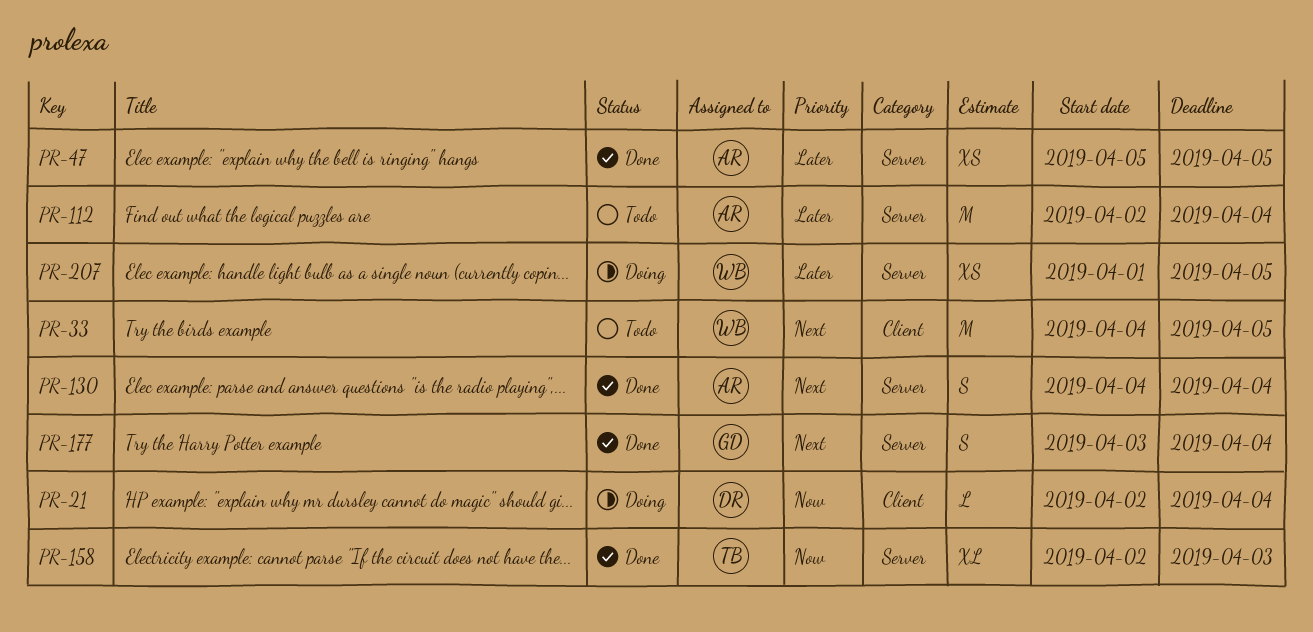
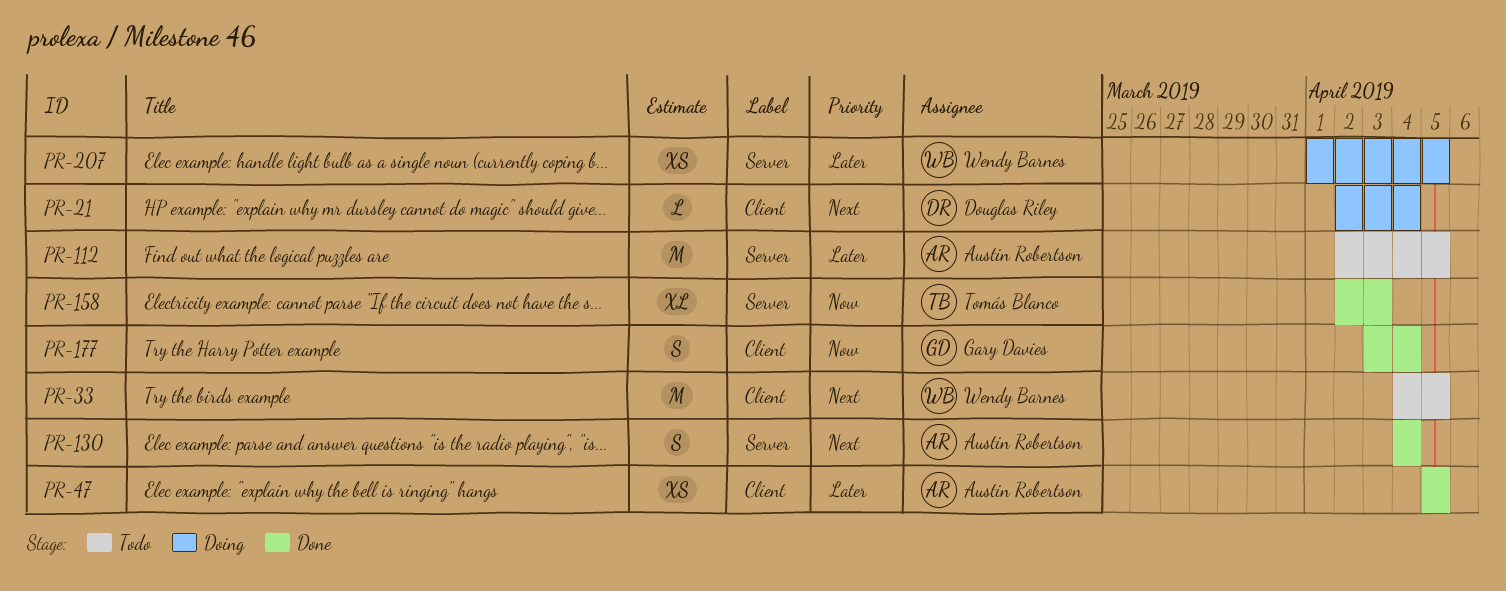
PR-21, priority: Now -> Next
PR-47, label: Server -> Client
PR-112, due: Apr 4 -> Apr 5
PR-177, priority: Next -> Now
PR-177, label: Server -> Client

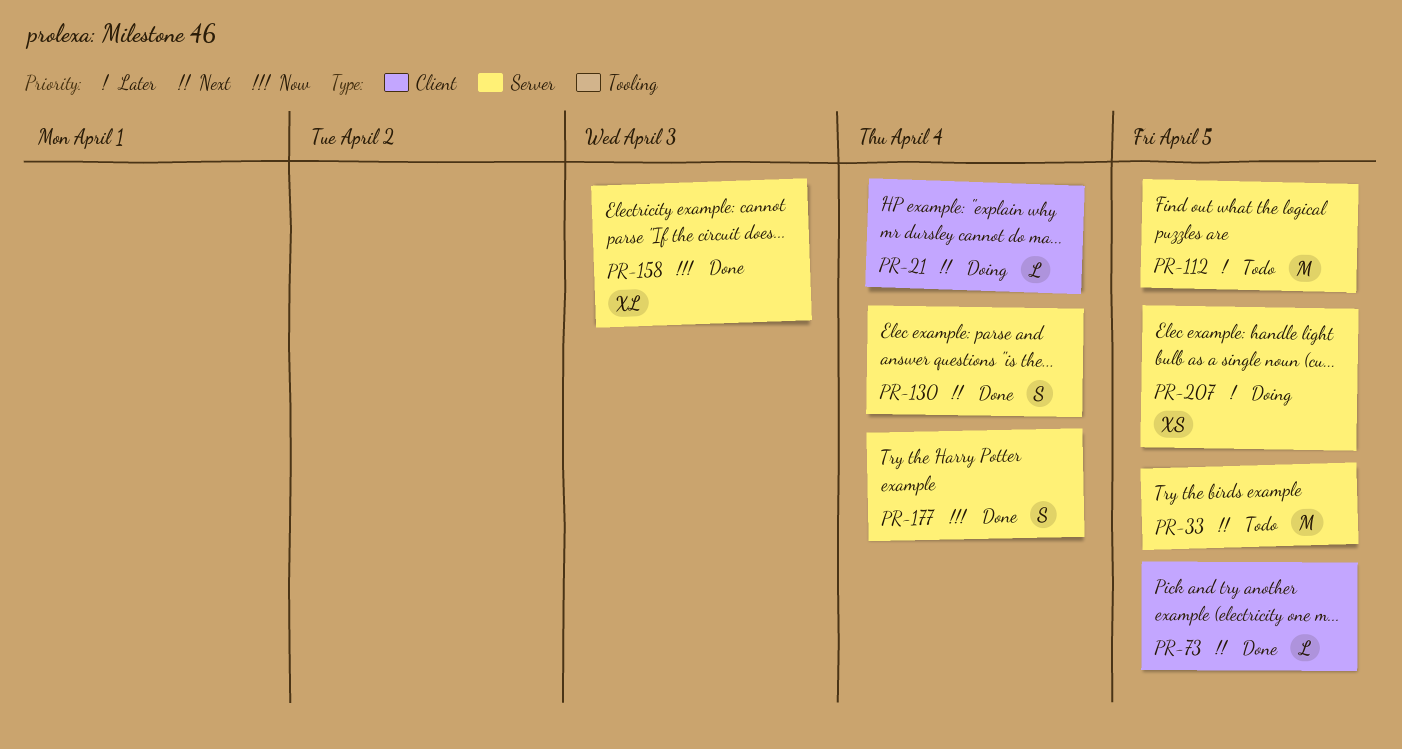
PR-33, label: Client -> Server
PR-47: present -> none
PR-73: none -> present
PR-177, label: Client -> Server

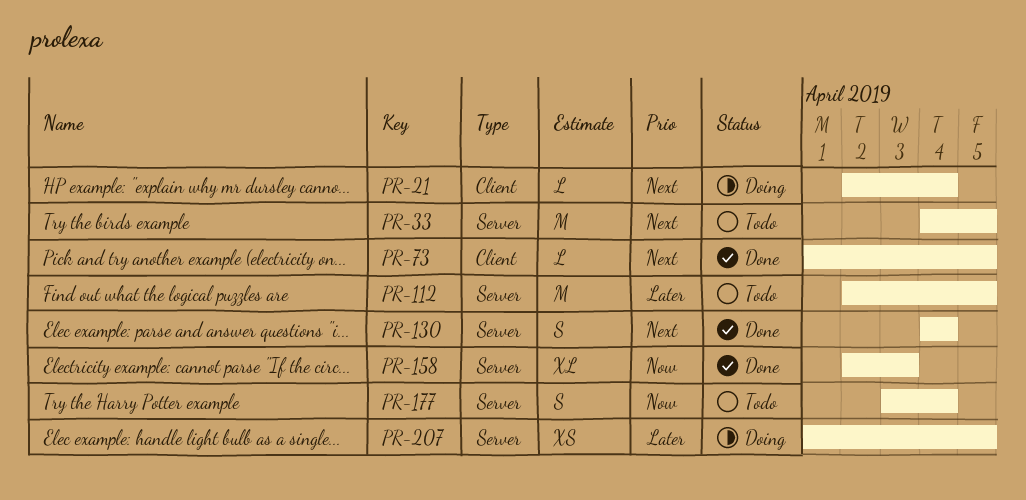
PR-177, status: Done -> Todo

